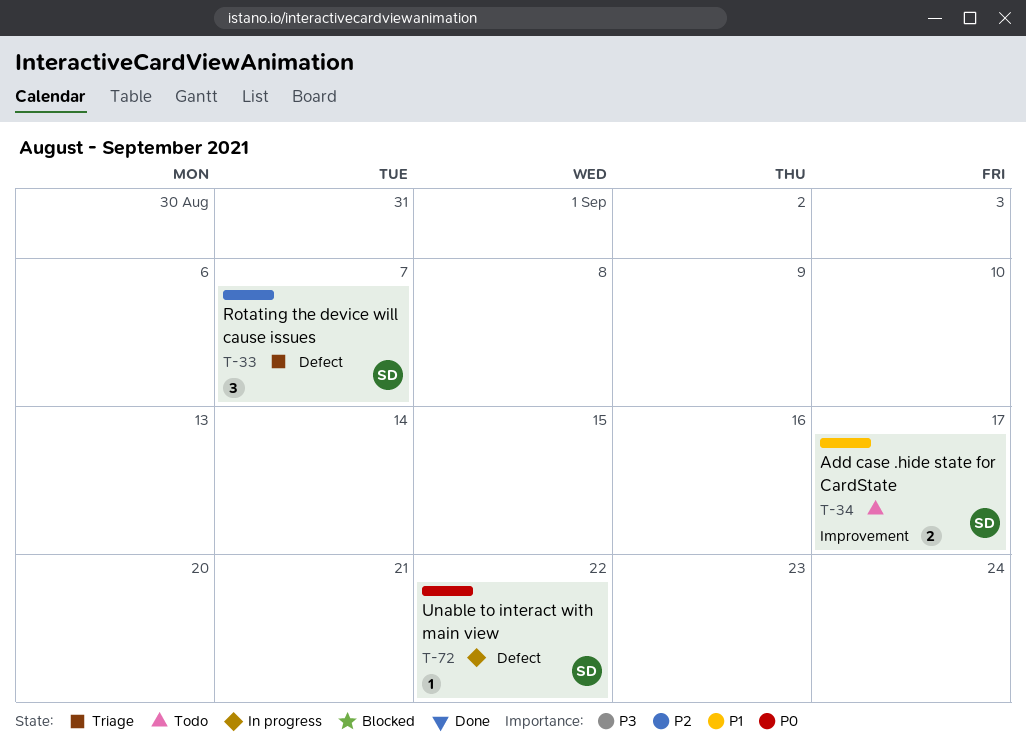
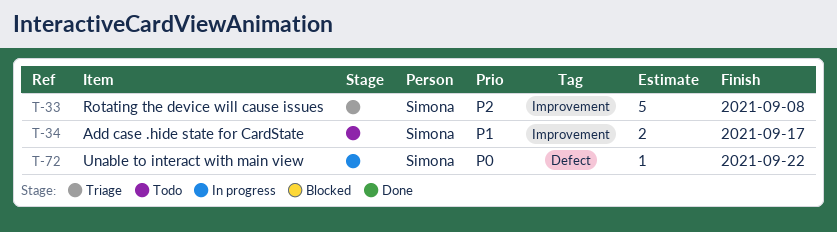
T-33, label: Defect -> Improvement
T-33, estimate: 3 -> 5
T-33, due: Sep 7 -> Sep 8

